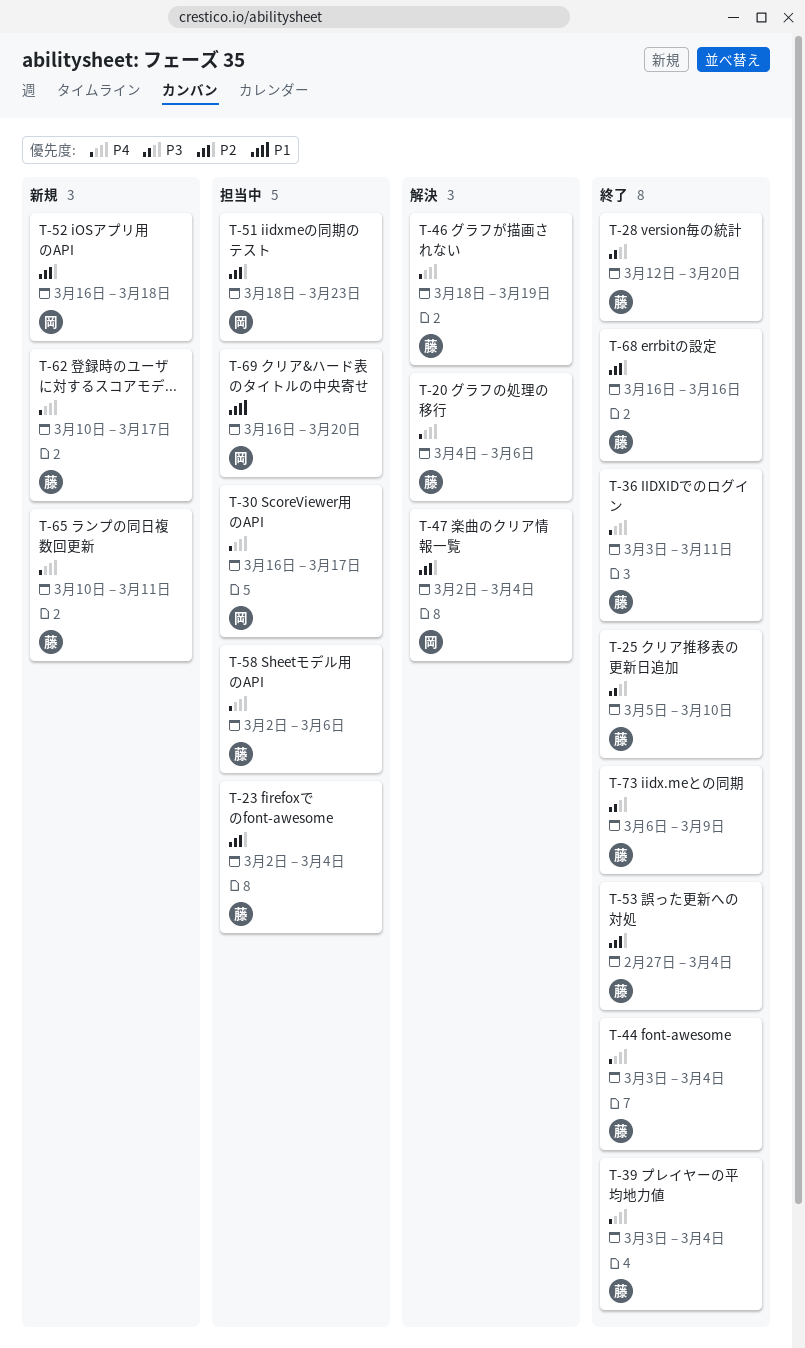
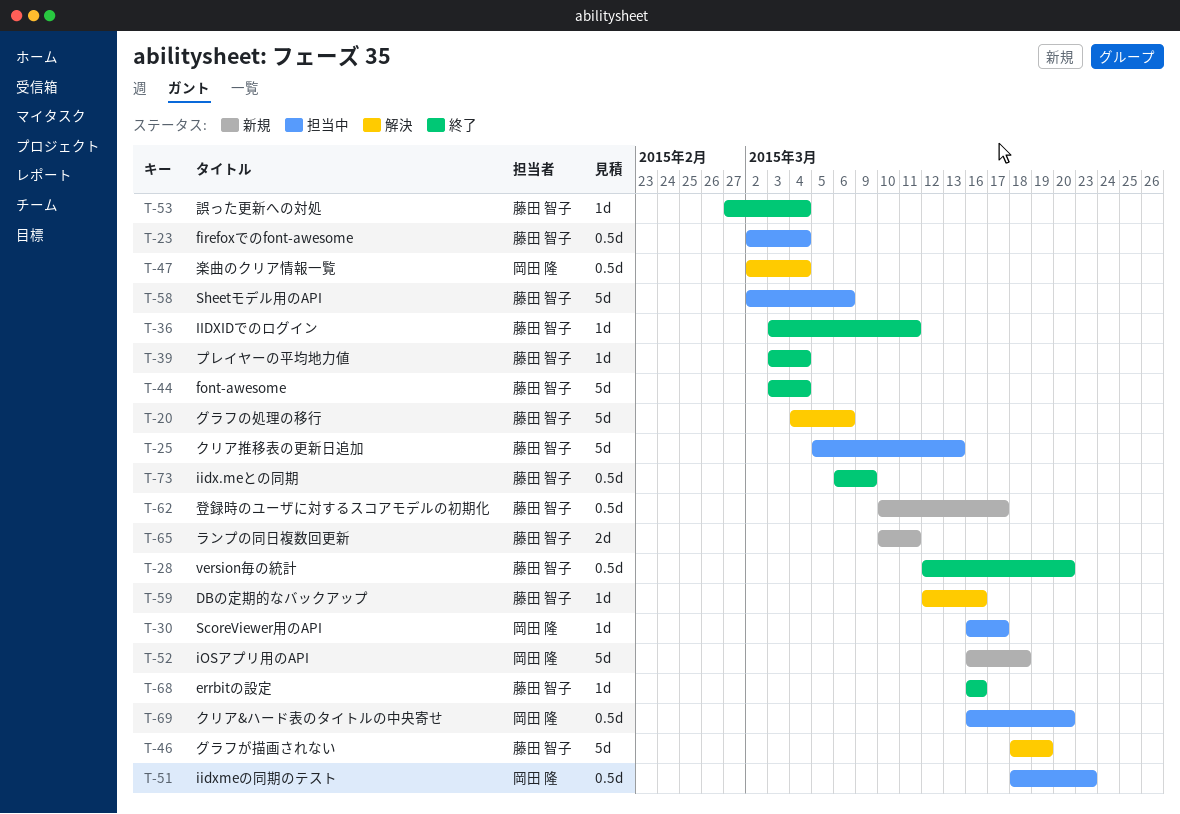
T-25, status: 終了 -> 担当中
T-25, due: Mar 10 -> Mar 13
T-59: none -> present

